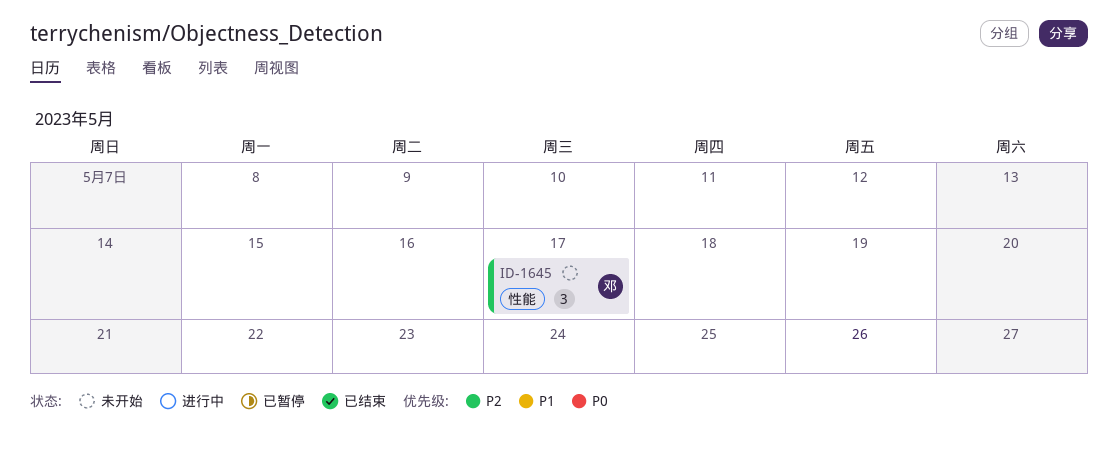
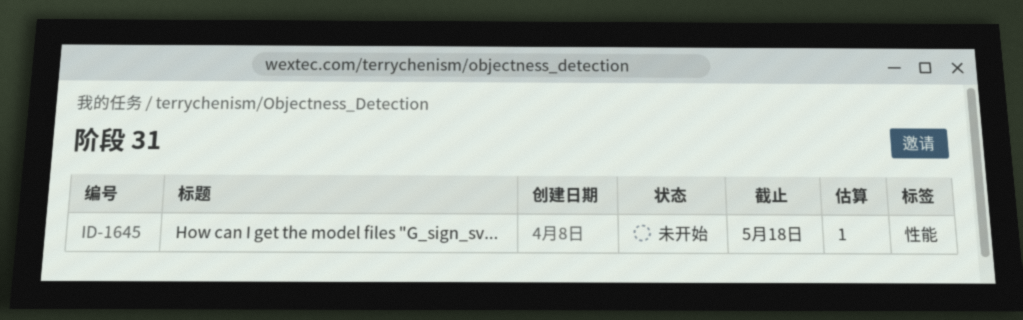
ID-1645, estimate: 3 -> 1
ID-1645, due: May 17 -> May 18

